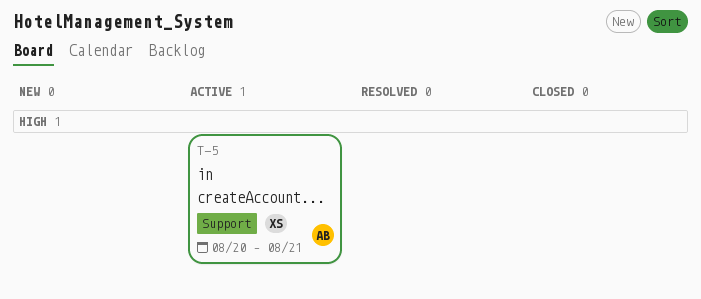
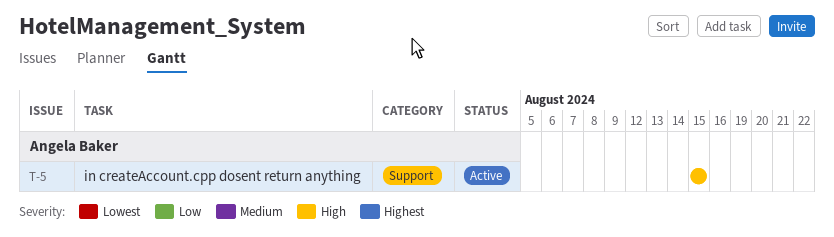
T-5, start: Aug 20 -> Aug 15
T-5, due: Aug 21 -> Aug 15

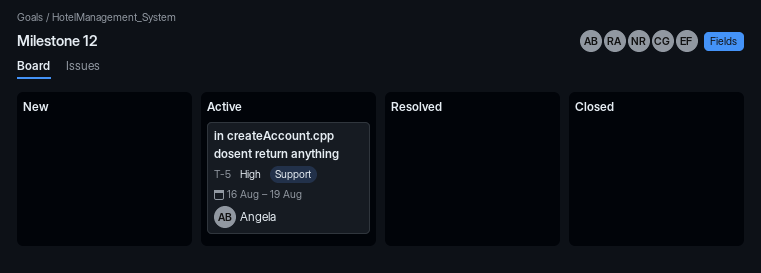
T-5, start: Aug 15 -> Aug 16
T-5, due: Aug 15 -> Aug 19

